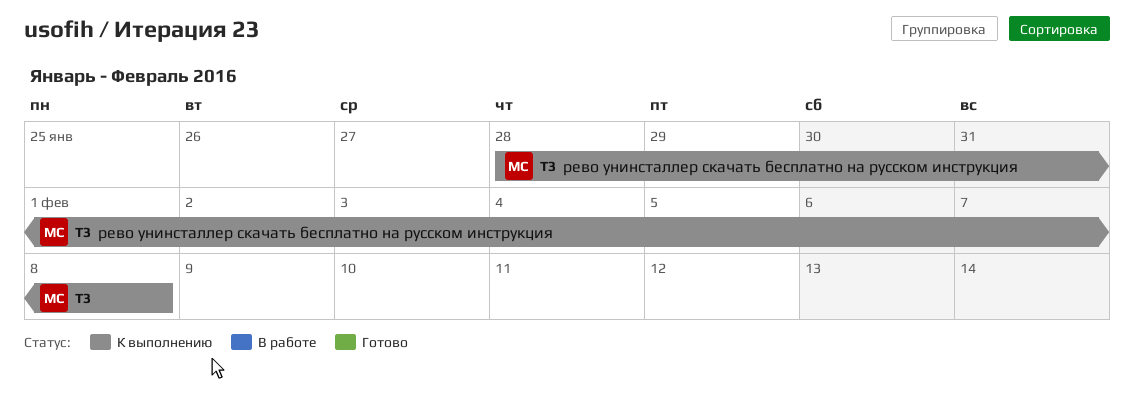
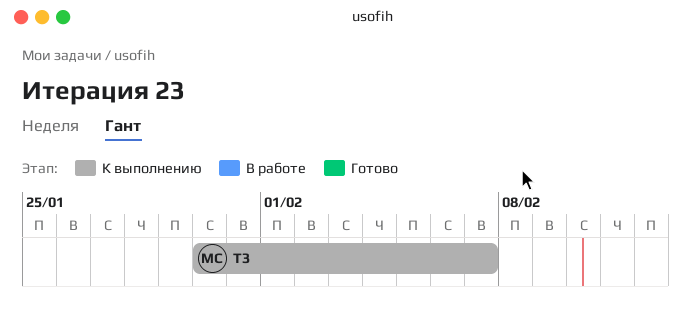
T3, start: Jan 28 -> Jan 30
T3, due: Feb 8 -> Feb 7

